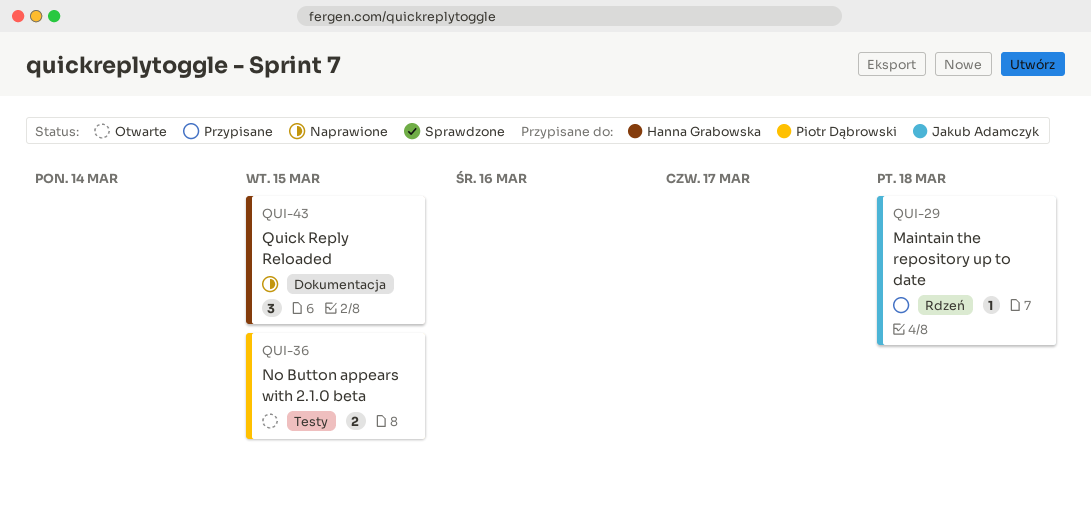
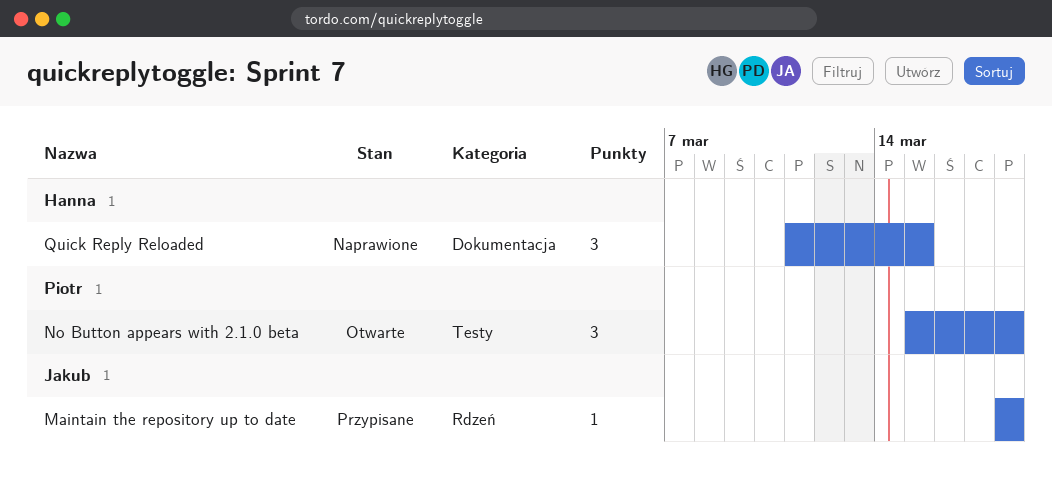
No Button appears with 2.1.0 beta, estimate: 2 -> 3
No Button appears with 2.1.0 beta, due: Mar 15 -> Mar 18

